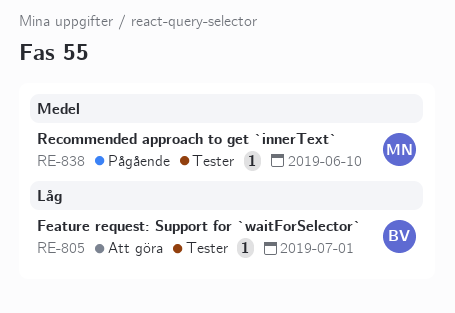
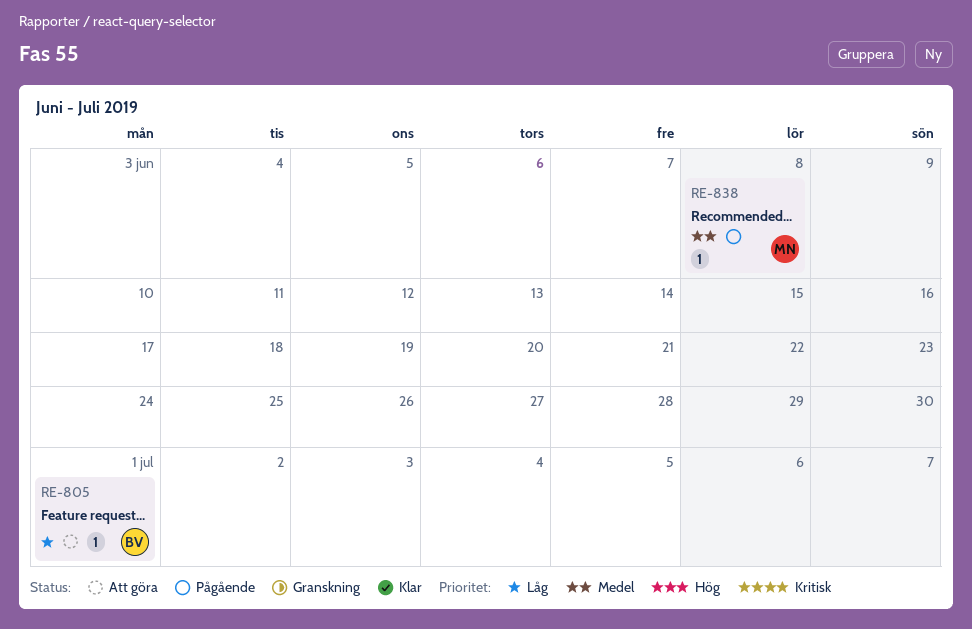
RE-838, due: Jun 10 -> Jun 8

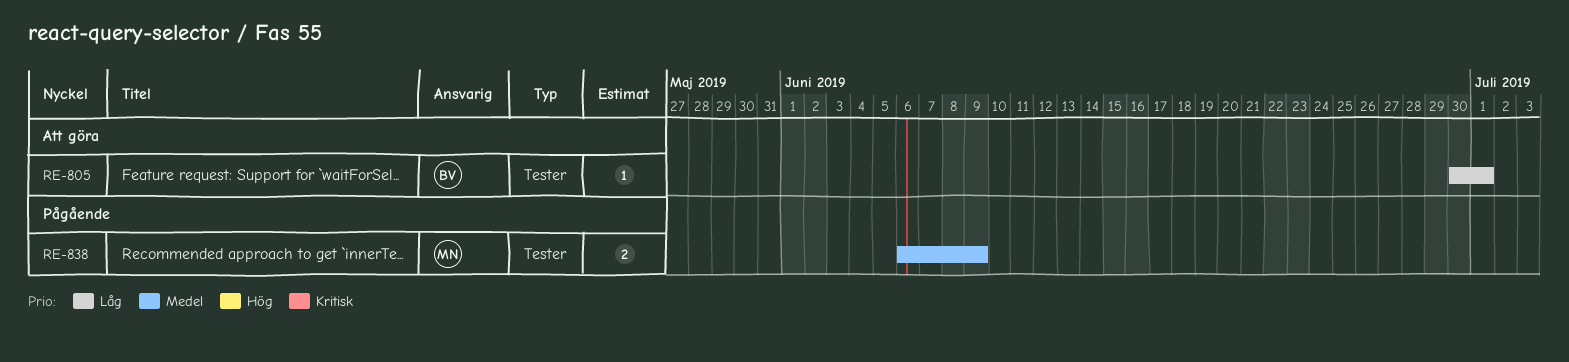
RE-838, estimate: 1 -> 2
RE-838, due: Jun 8 -> Jun 9

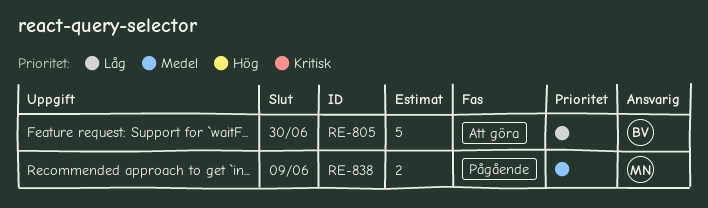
RE-805, estimate: 1 -> 5
RE-805, due: Jul 1 -> Jun 30

